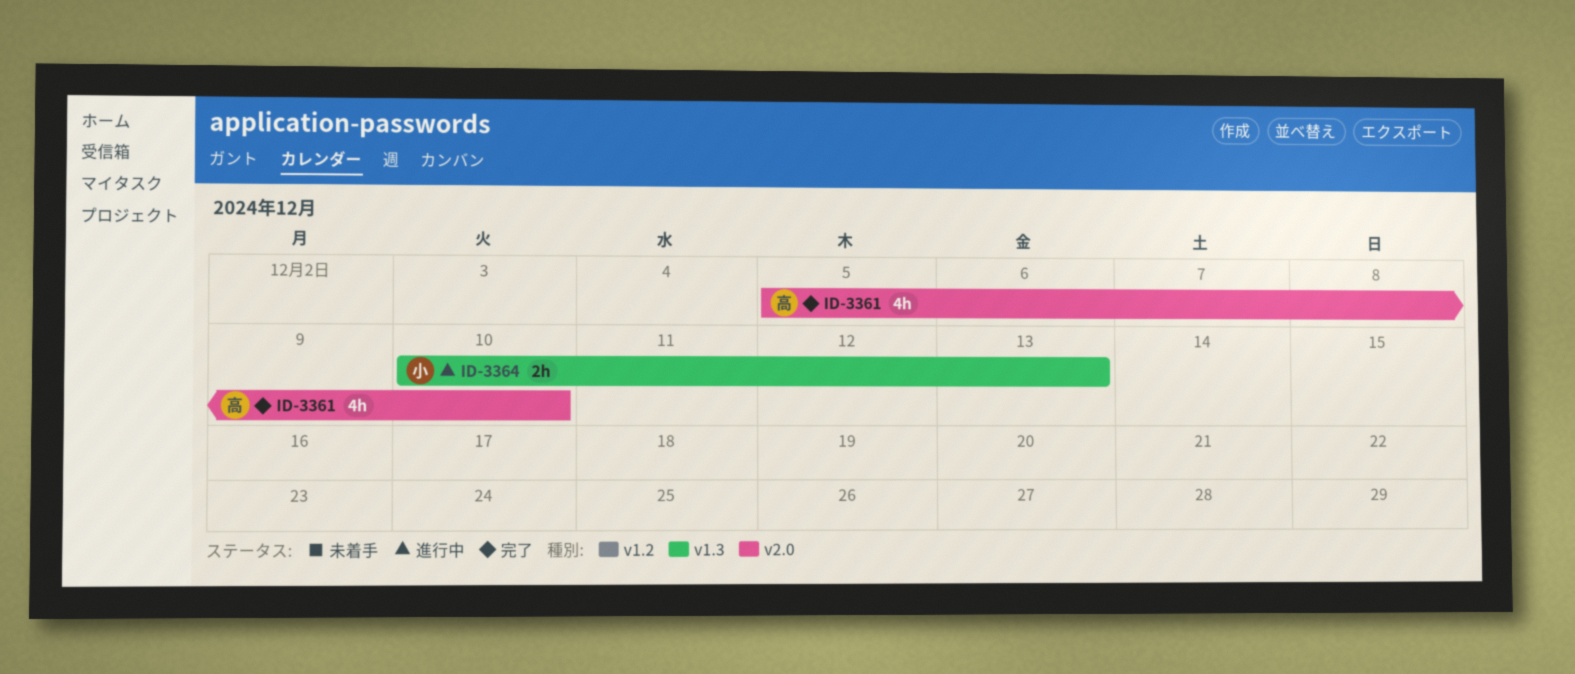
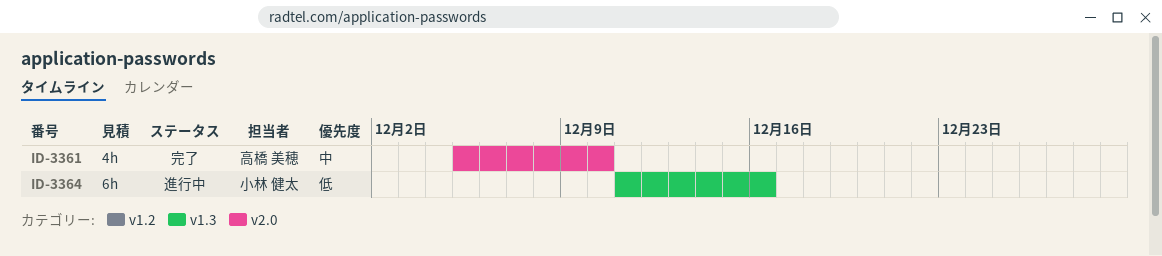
ID-3364, estimate: 2h -> 6h
ID-3364, start: Dec 10 -> Dec 11
ID-3364, due: Dec 13 -> Dec 16

